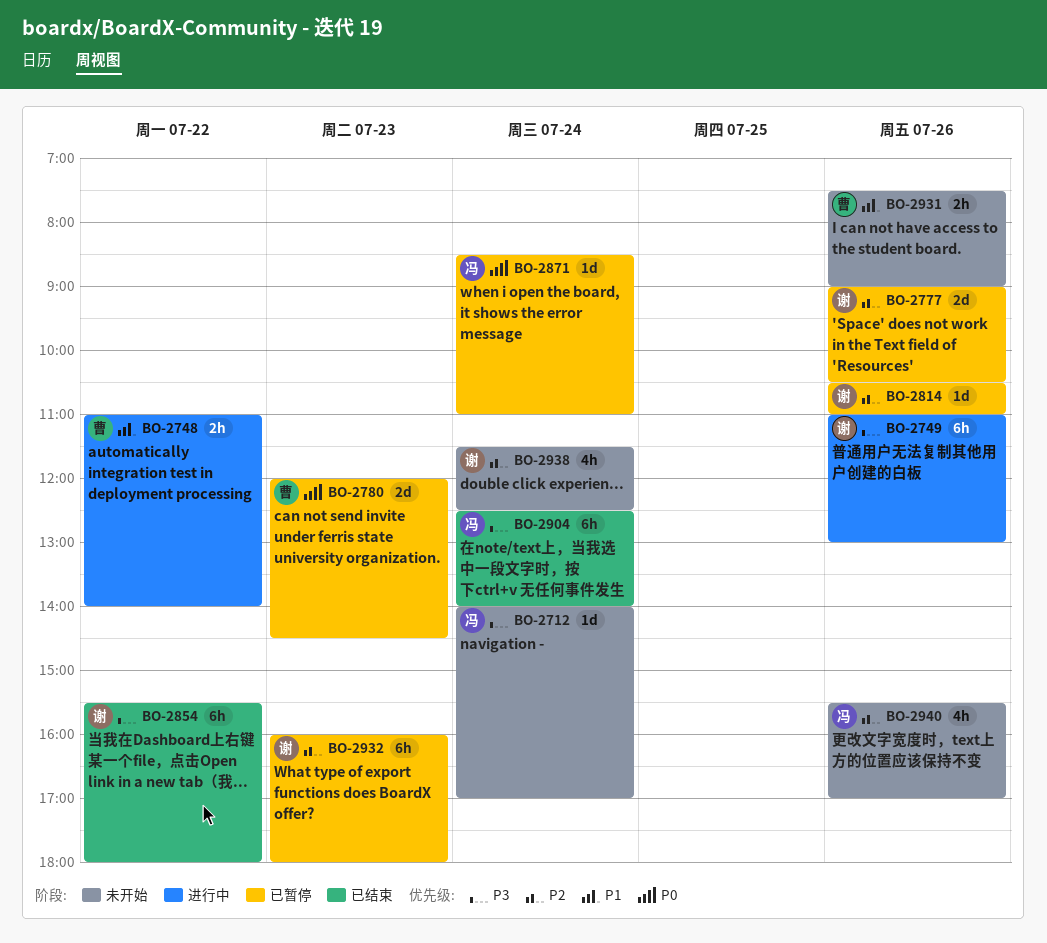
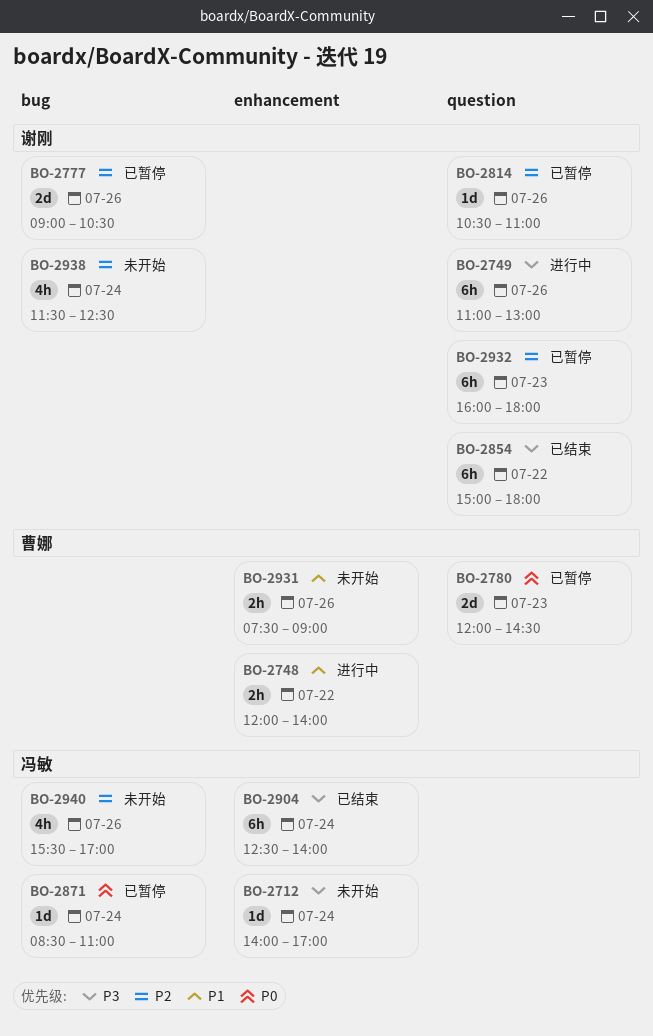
BO-2748, begins: 11:00 -> 12:00
BO-2854, begins: 15:30 -> 15:00

